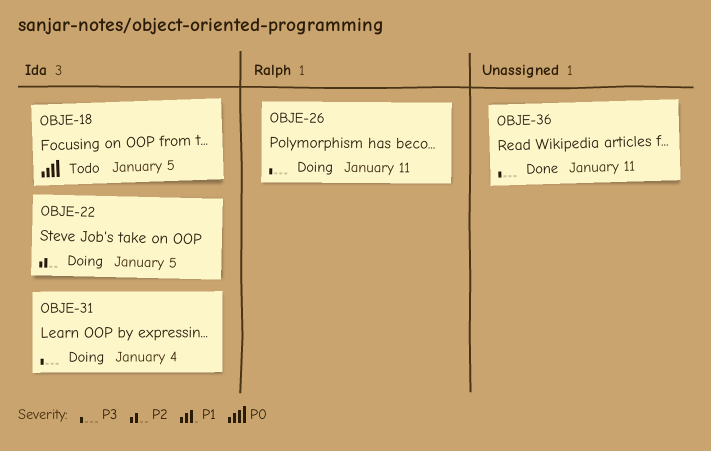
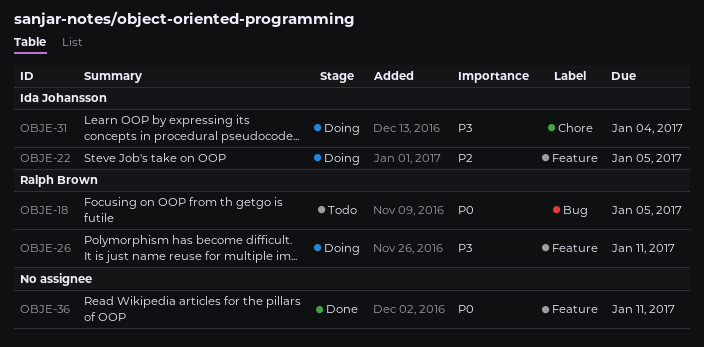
OBJE-18, owner: Ida Johansson -> Ralph Brown
OBJE-36, priority: P3 -> P0

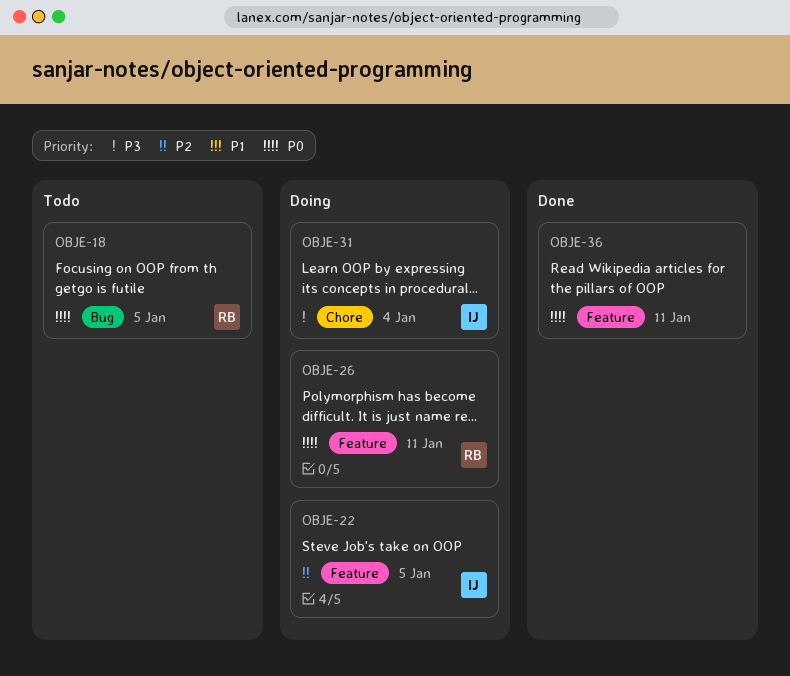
OBJE-26, priority: P3 -> P0

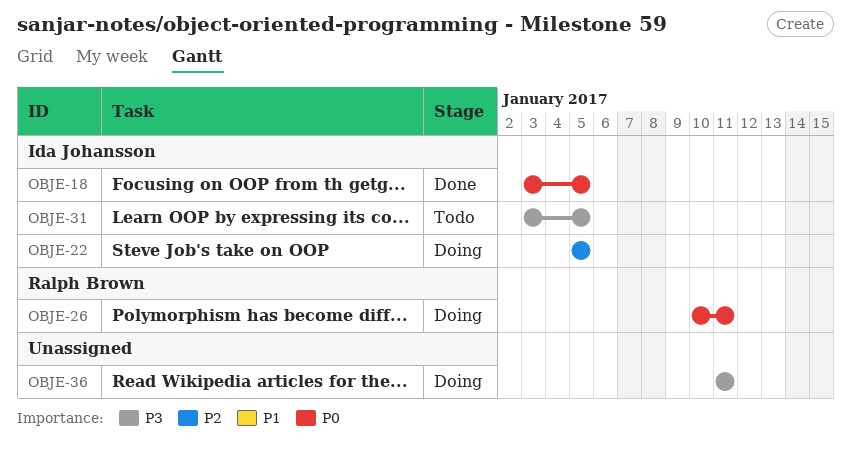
OBJE-18, status: Todo -> Done
OBJE-18, owner: Ralph Brown -> Ida Johansson
OBJE-31, status: Doing -> Todo
OBJE-31, due: Jan 4 -> Jan 5
OBJE-36, status: Done -> Doing
OBJE-36, priority: P0 -> P3

